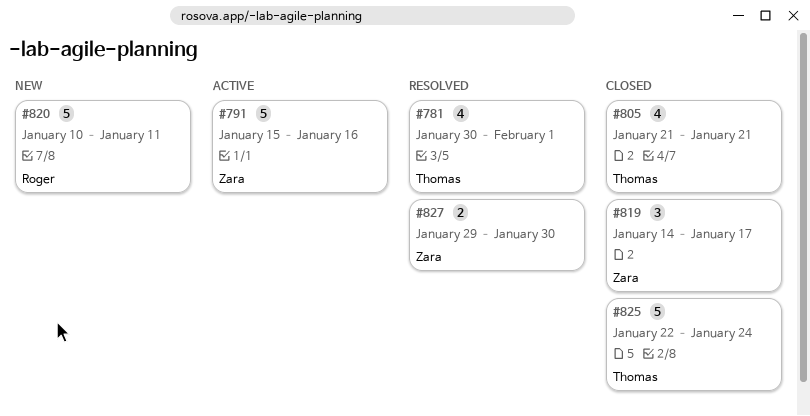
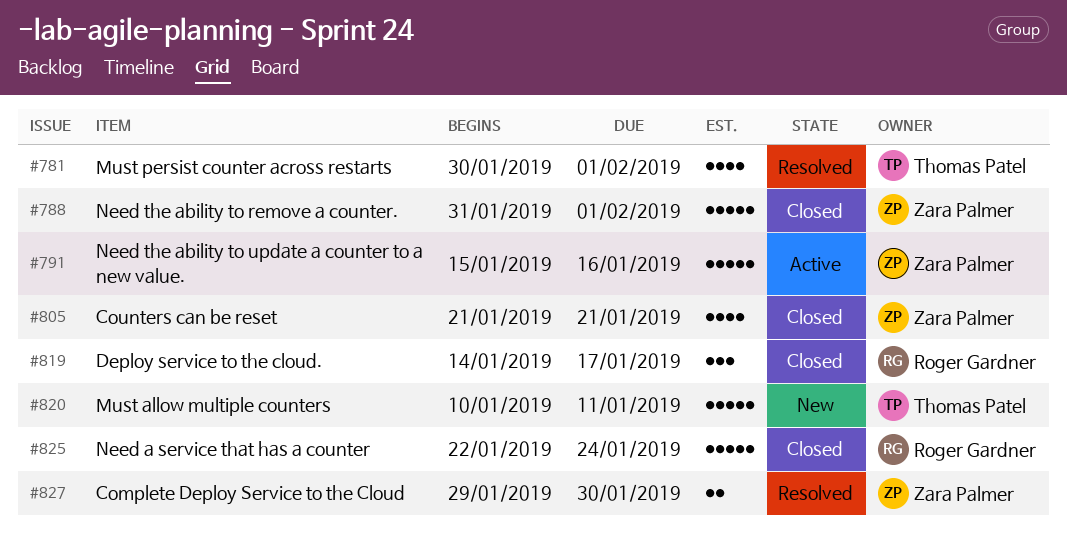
#788: none -> present
#805, owner: Thomas Patel -> Zara Palmer
#819, owner: Zara Palmer -> Roger Gardner
#820, owner: Roger Gardner -> Thomas Patel
#825, owner: Thomas Patel -> Roger Gardner

